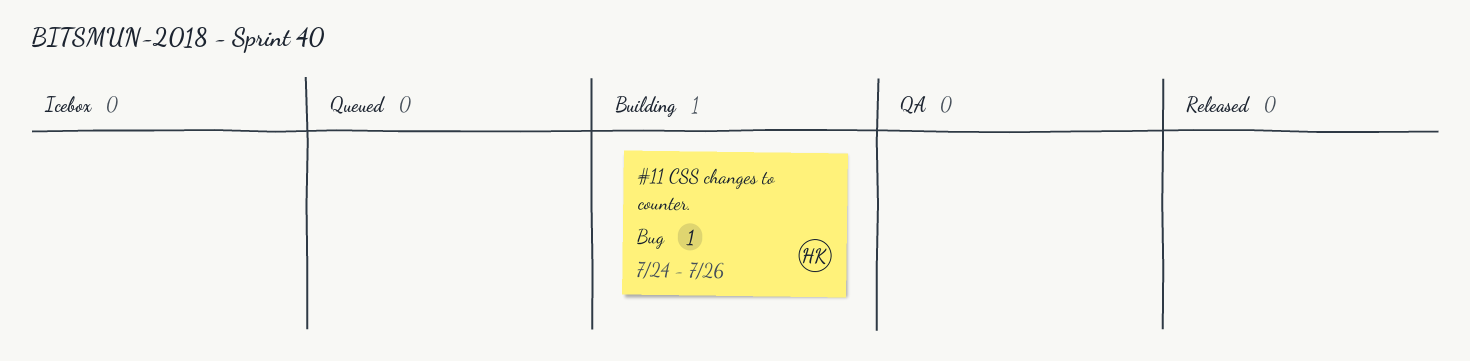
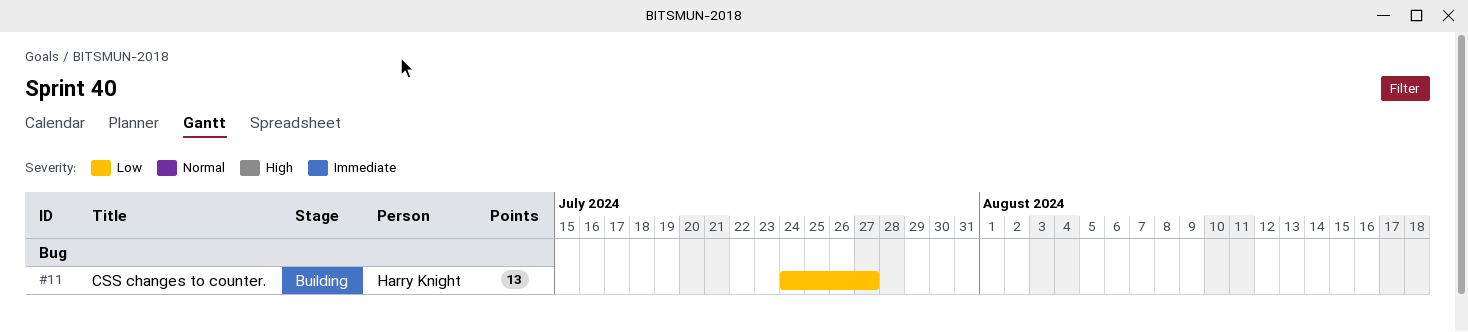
#11, estimate: 1 -> 13
#11, due: Jul 26 -> Jul 27

